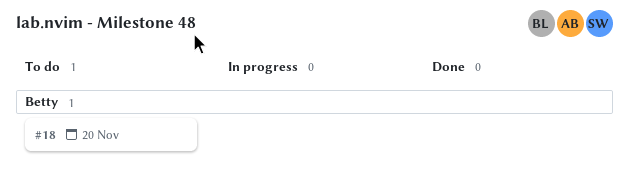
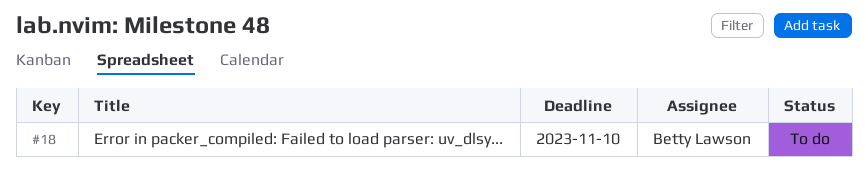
#18, due: Nov 20 -> Nov 10

